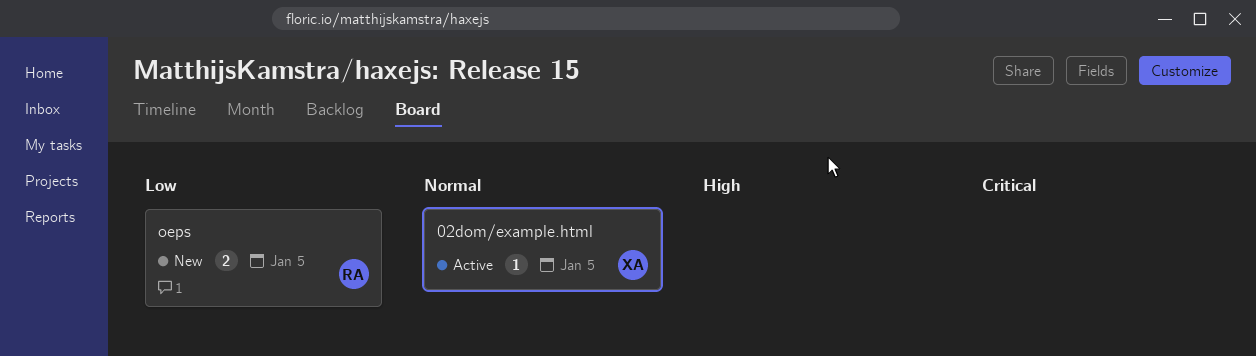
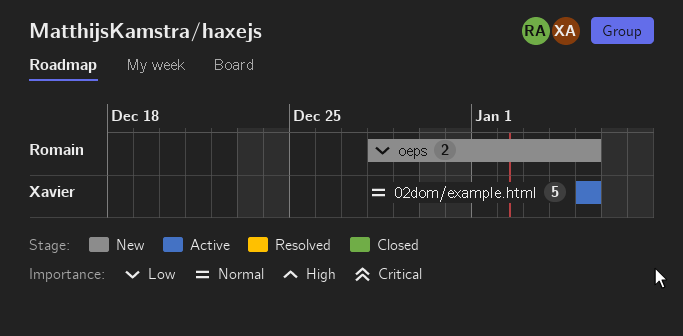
02dom/example.html, estimate: 1 -> 5

